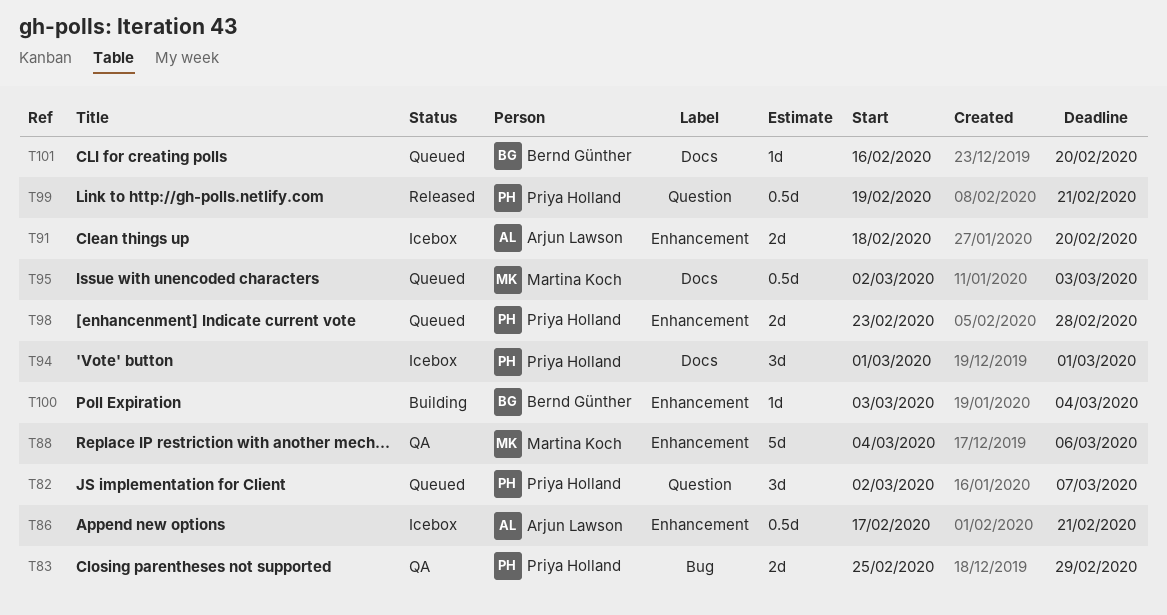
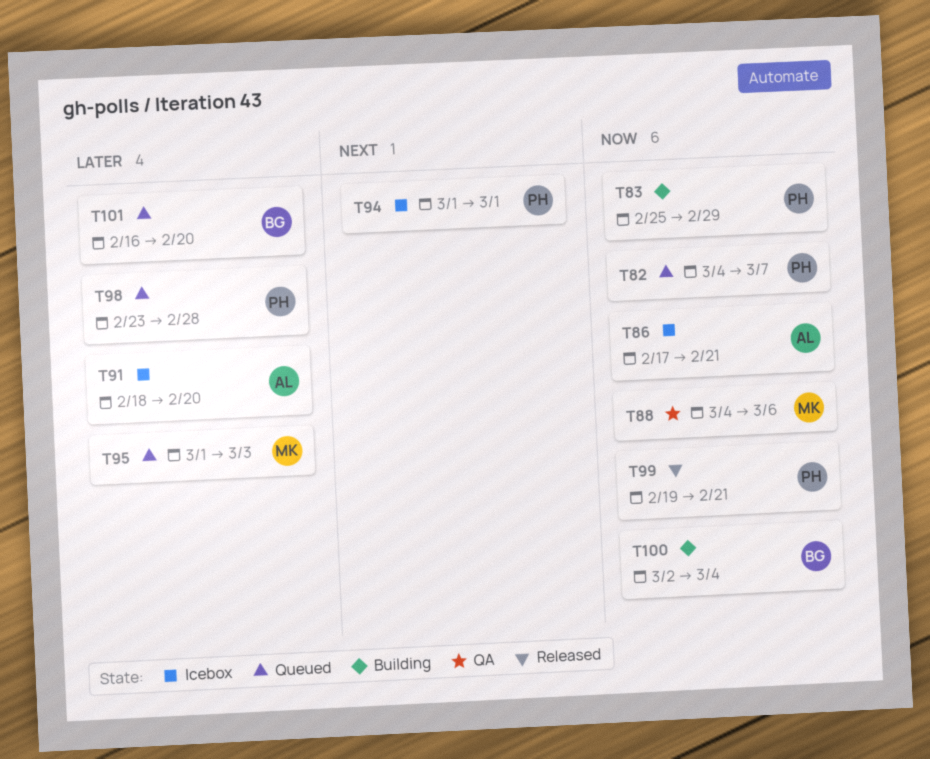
T82, start: Mar 2 -> Mar 4
T83, status: QA -> Building
T95, start: Mar 2 -> Mar 1
T100, start: Mar 3 -> Mar 2

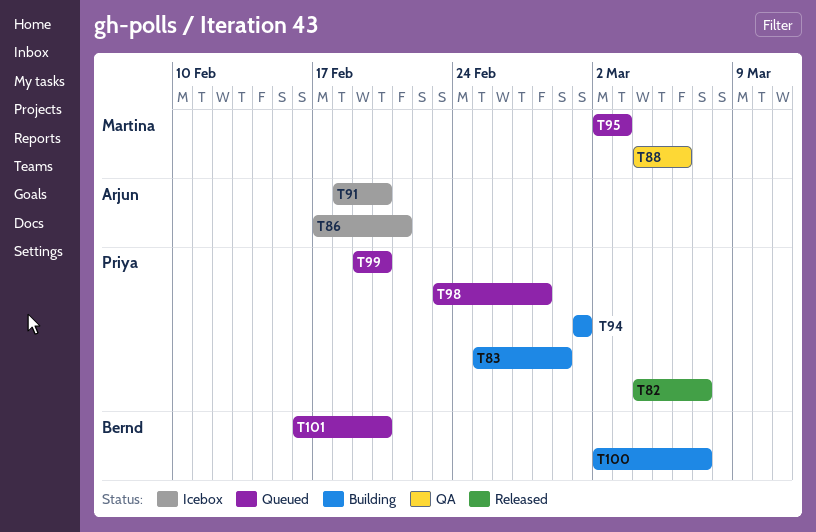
T82, status: Queued -> Released
T94, status: Icebox -> Building
T95, start: Mar 1 -> Mar 2
T99, status: Released -> Queued
T99, due: Feb 21 -> Feb 20
T100, due: Mar 4 -> Mar 7

